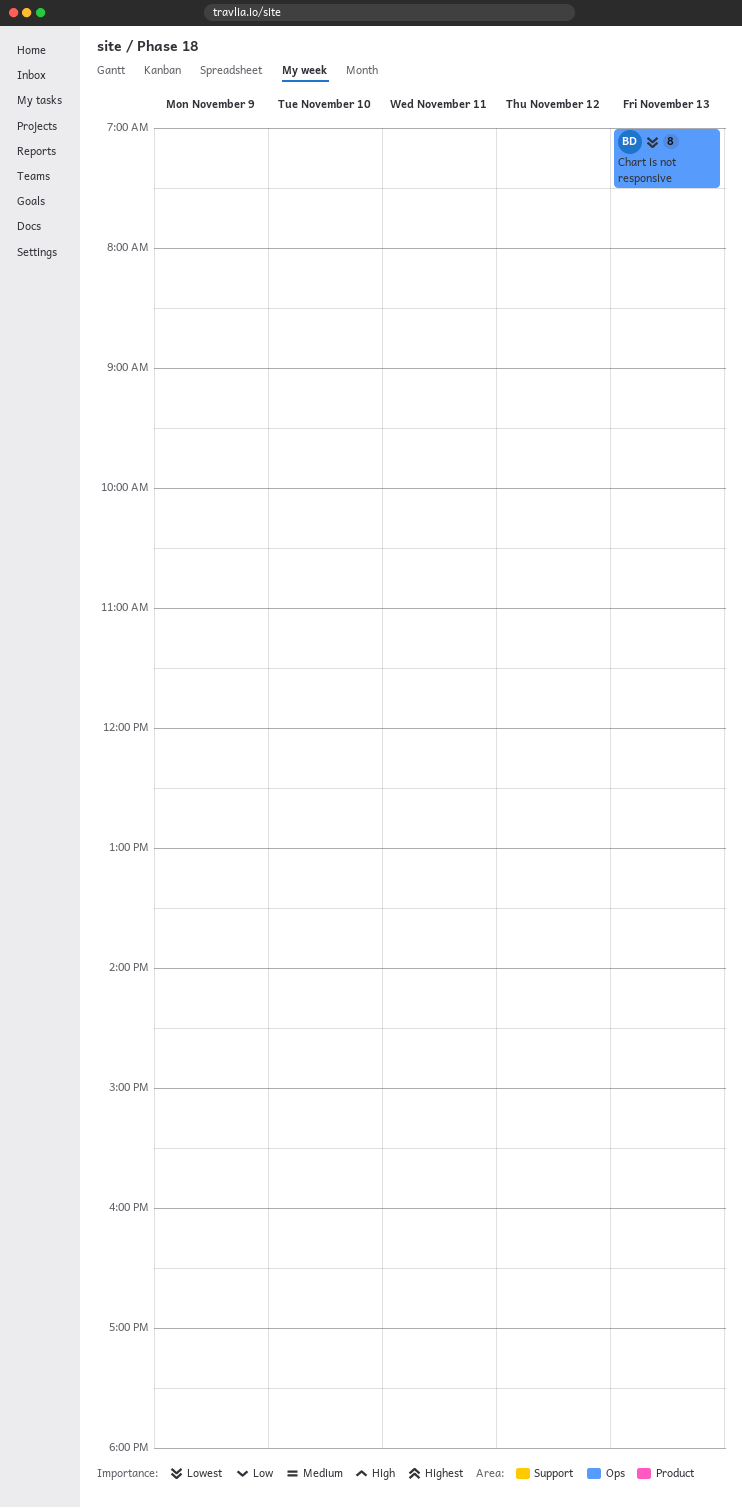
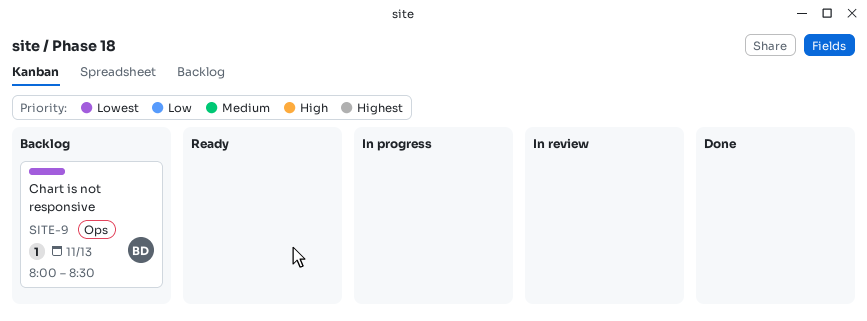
Chart is not responsive, estimate: 8 -> 1
Chart is not responsive, begins: 07:00 -> 08:00
Chart is not responsive, ends: 07:30 -> 08:30

